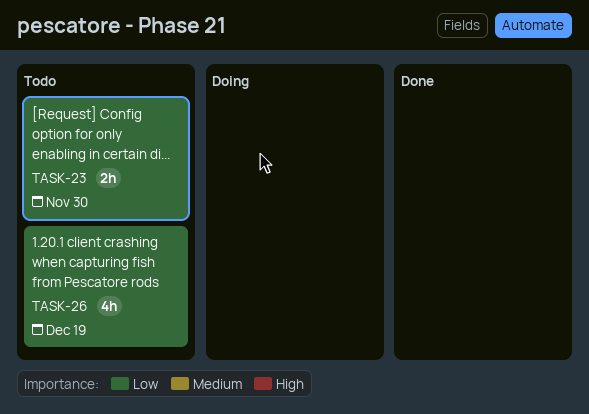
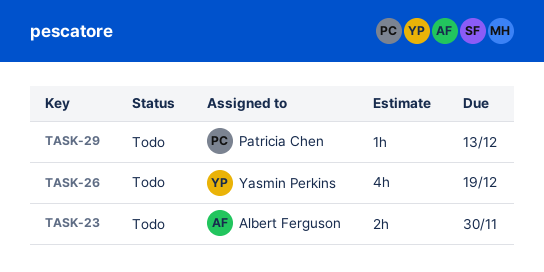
TASK-29: none -> present

